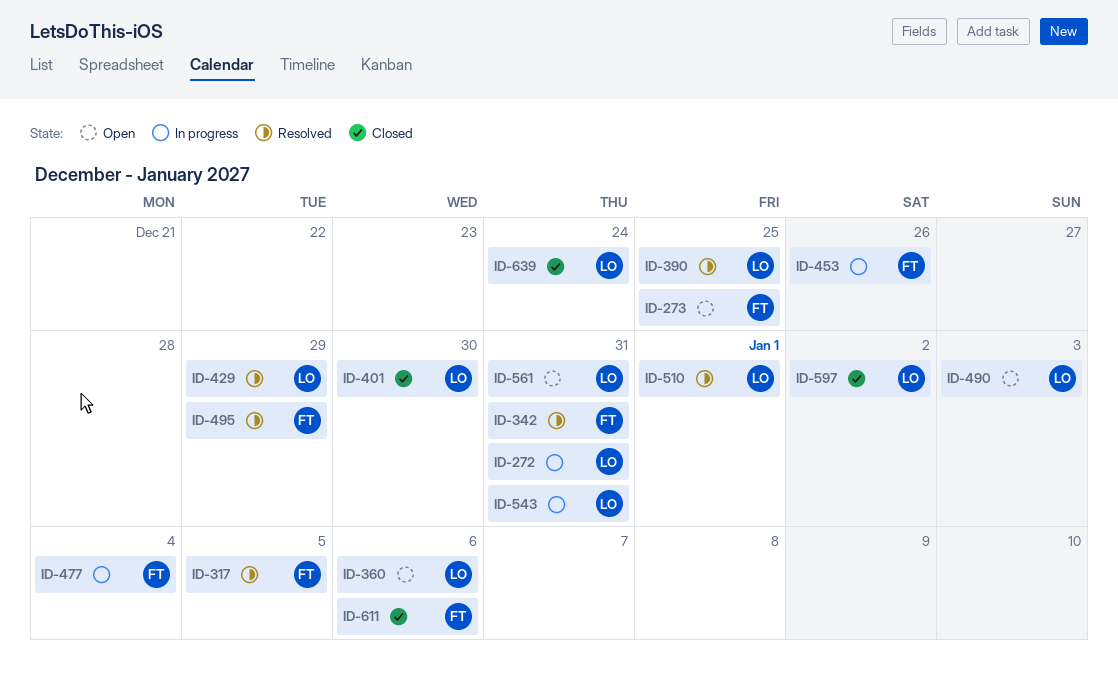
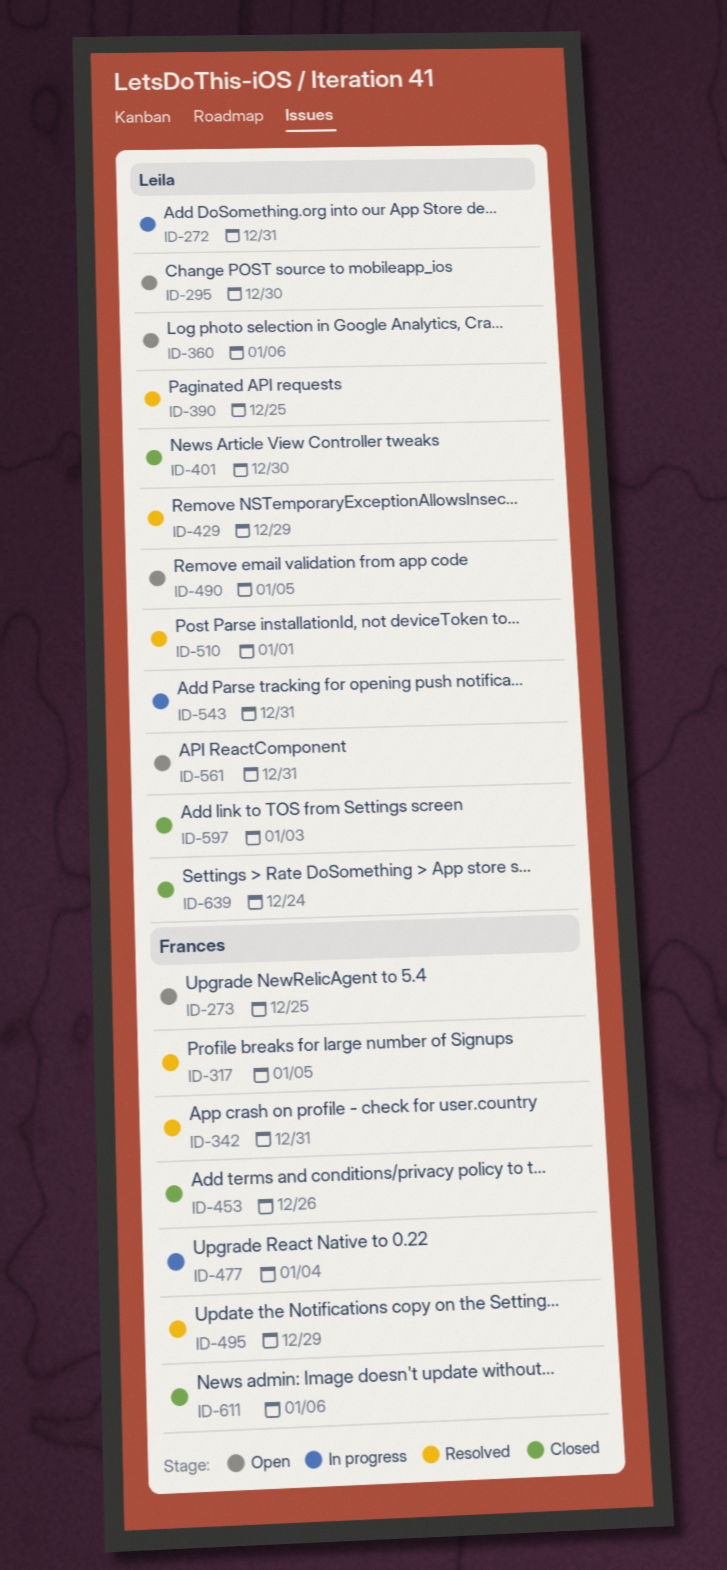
ID-295: none -> present
ID-453, status: In progress -> Closed
ID-490, due: Jan 3 -> Jan 5
ID-597, due: Jan 2 -> Jan 3

